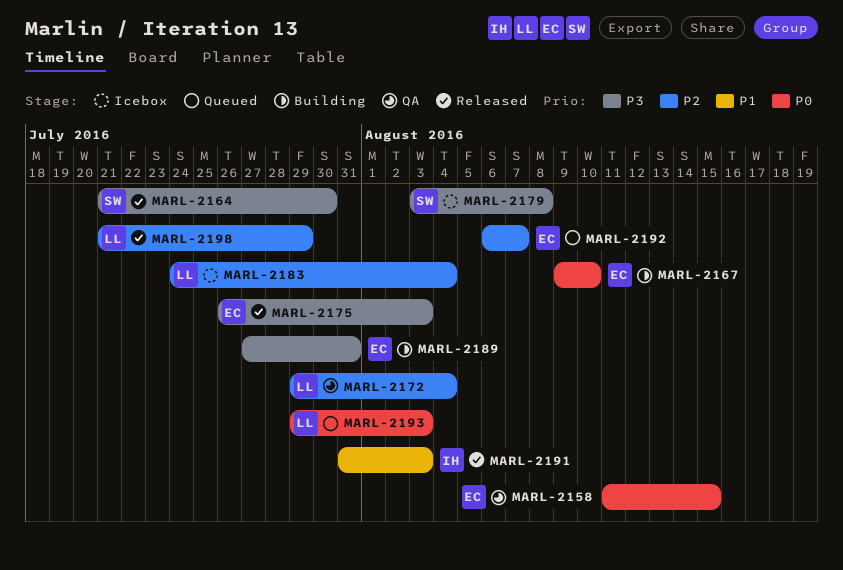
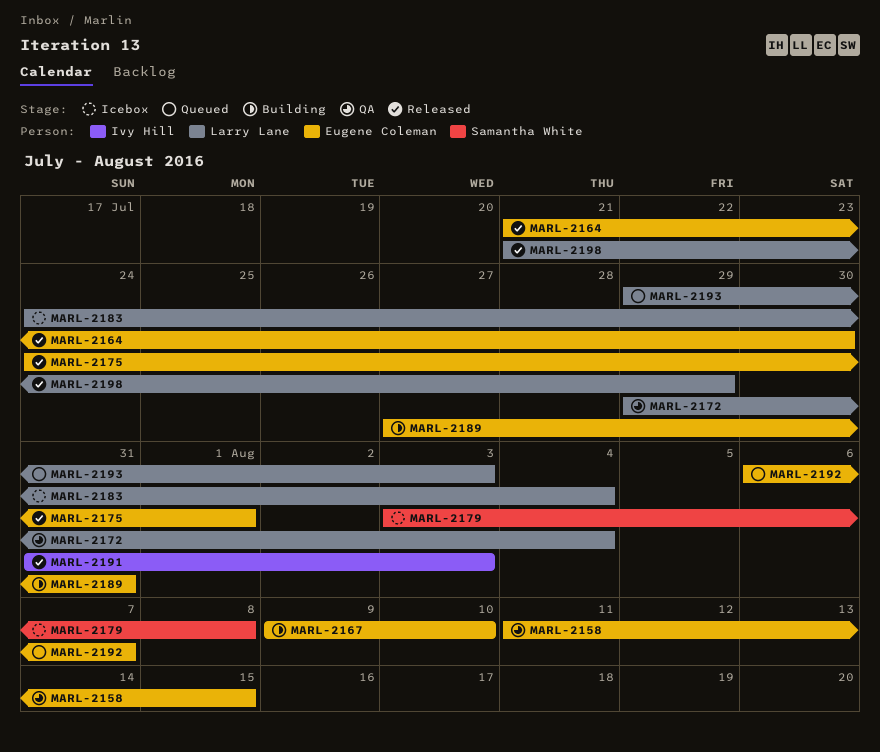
MARL-2164, owner: Samantha White -> Eugene Coleman
MARL-2175, start: Jul 26 -> Jul 24
MARL-2175, due: Aug 3 -> Aug 1

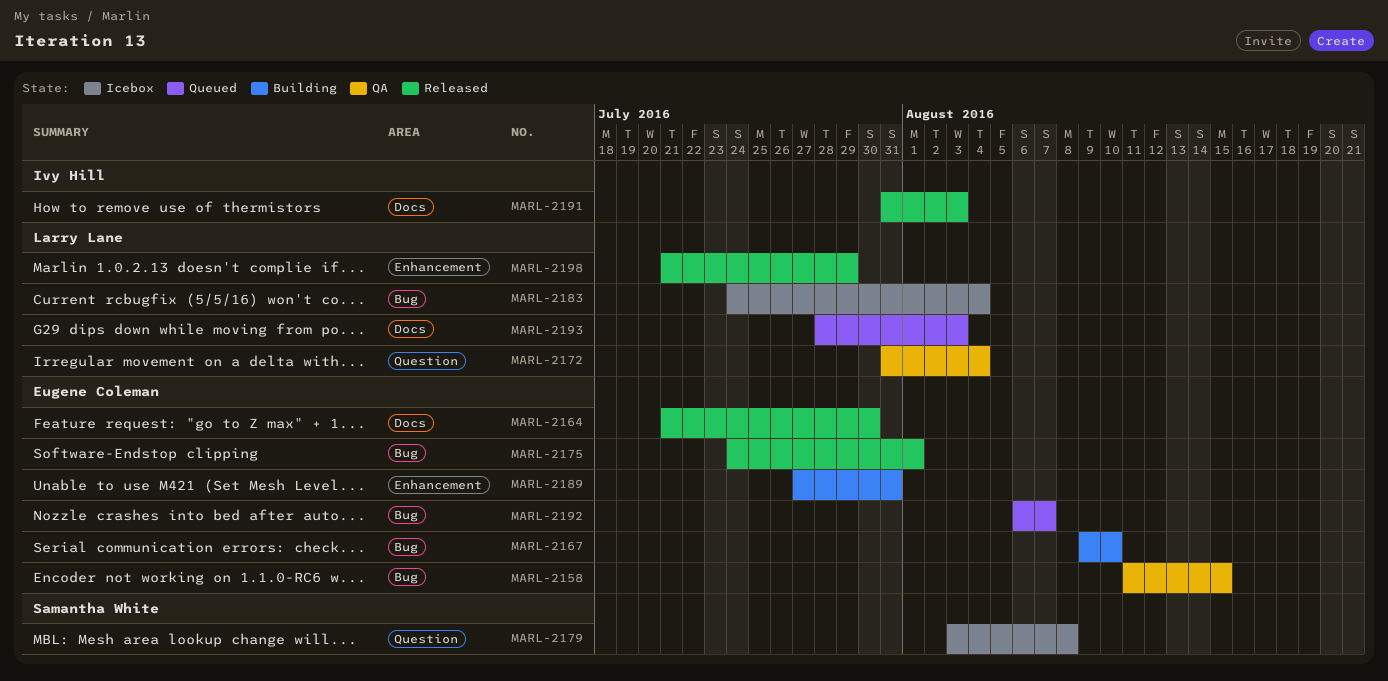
MARL-2172, start: Jul 29 -> Jul 31
MARL-2193, start: Jul 29 -> Jul 28

